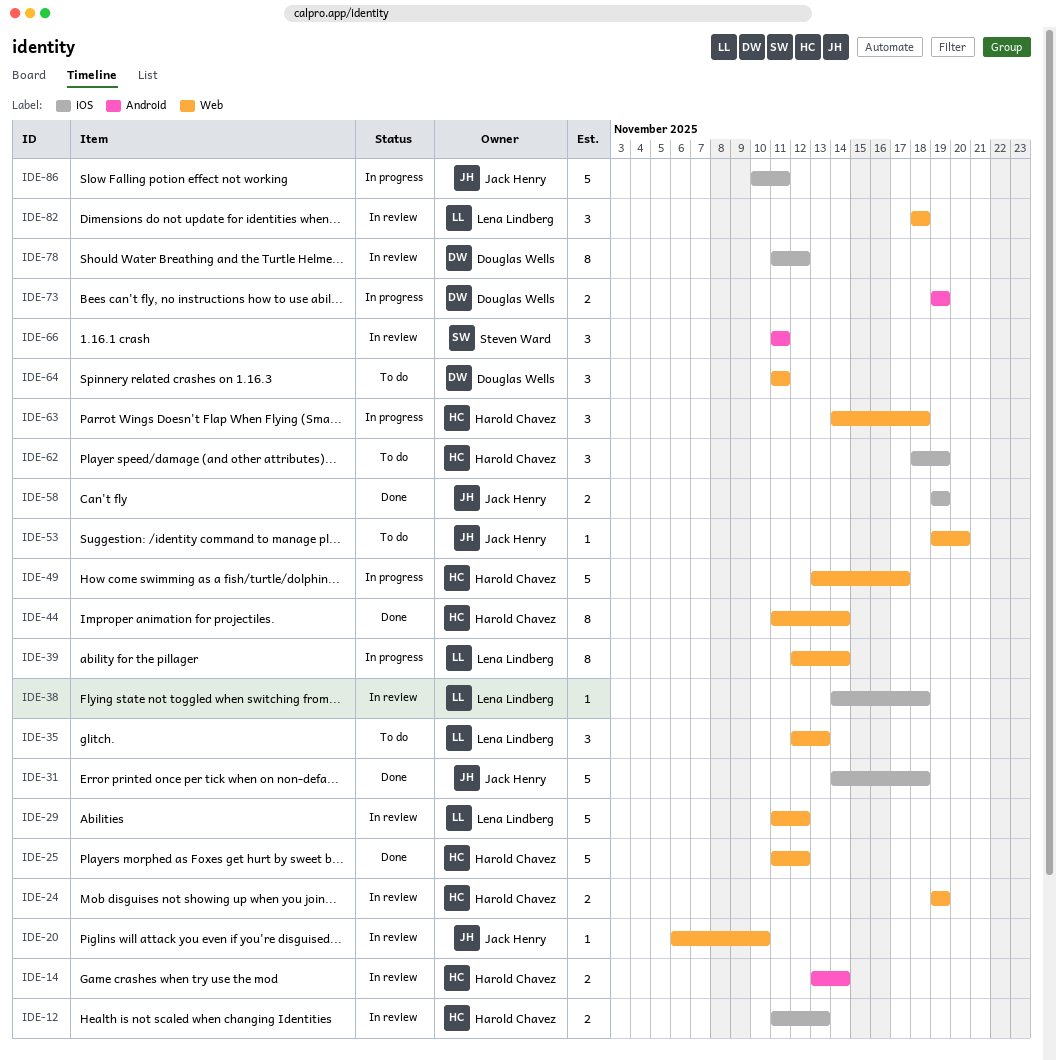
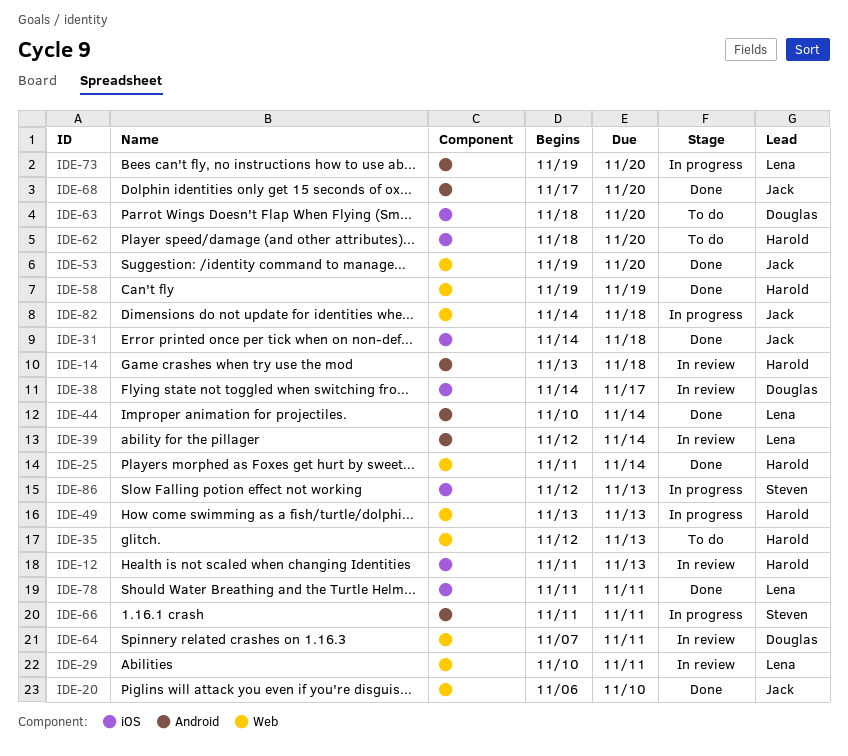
IDE-14, due: Nov 14 -> Nov 18
IDE-20, status: In review -> Done
IDE-24: present -> none
IDE-25, due: Nov 12 -> Nov 14
IDE-29, start: Nov 11 -> Nov 10
IDE-29, due: Nov 12 -> Nov 11
IDE-35, owner: Lena Lindberg -> Harold Chavez
IDE-38, owner: Lena Lindberg -> Douglas Wells
IDE-38, due: Nov 18 -> Nov 17
IDE-39, status: In progress -> In review
IDE-39, label: Web -> Android
IDE-44, owner: Harold Chavez -> Lena Lindberg
IDE-44, label: Web -> Android
IDE-44, start: Nov 11 -> Nov 10
IDE-49, due: Nov 17 -> Nov 13
IDE-53, status: To do -> Done
IDE-58, owner: Jack Henry -> Harold Chavez
IDE-58, label: iOS -> Web
IDE-62, due: Nov 19 -> Nov 20
IDE-63, status: In progress -> To do
IDE-63, owner: Harold Chavez -> Douglas Wells
IDE-63, label: Web -> iOS
IDE-63, start: Nov 14 -> Nov 18
IDE-63, due: Nov 18 -> Nov 20
IDE-64, status: To do -> In review
IDE-64, start: Nov 11 -> Nov 7
IDE-66, status: In review -> In progress
IDE-68: none -> present
IDE-73, owner: Douglas Wells -> Lena Lindberg
IDE-73, due: Nov 19 -> Nov 20
IDE-78, status: In review -> Done
IDE-78, owner: Douglas Wells -> Lena Lindberg
IDE-78, due: Nov 12 -> Nov 11
IDE-82, status: In review -> In progress
IDE-82, owner: Lena Lindberg -> Jack Henry
IDE-82, start: Nov 18 -> Nov 14
IDE-86, owner: Jack Henry -> Steven Ward
IDE-86, start: Nov 10 -> Nov 12
IDE-86, due: Nov 11 -> Nov 13

